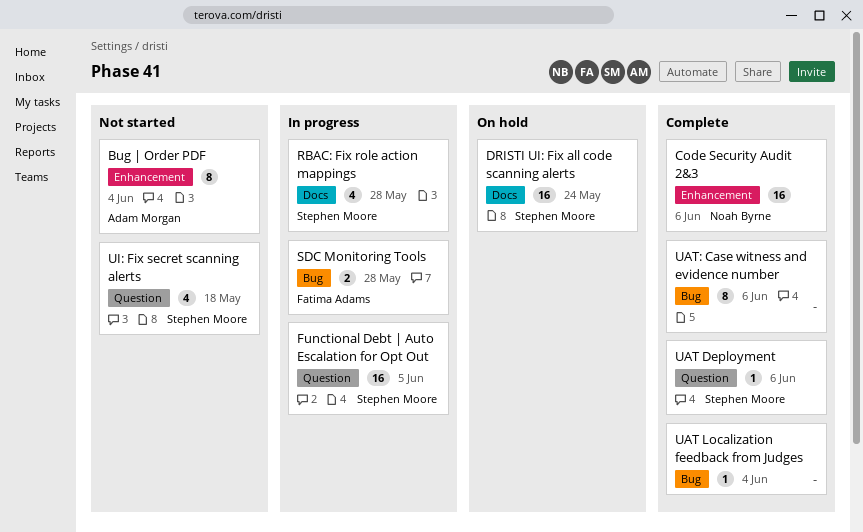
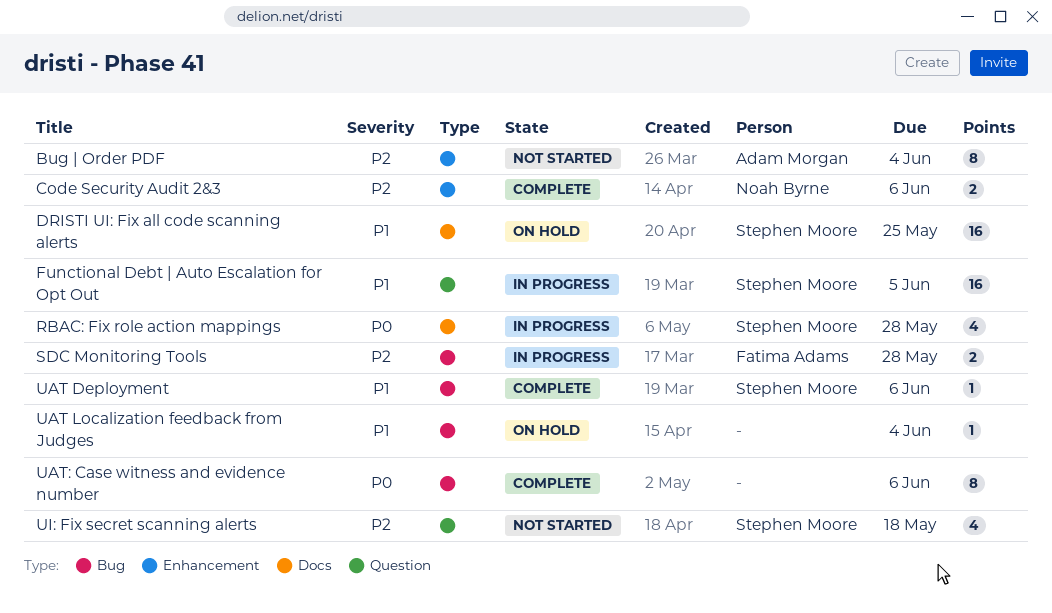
Code Security Audit 2&3, estimate: 16 -> 2
DRISTI UI: Fix all code scanning alerts, due: May 24 -> May 25
UAT Deployment, label: Question -> Bug
UAT Localization feedback from Judges, status: Complete -> On hold

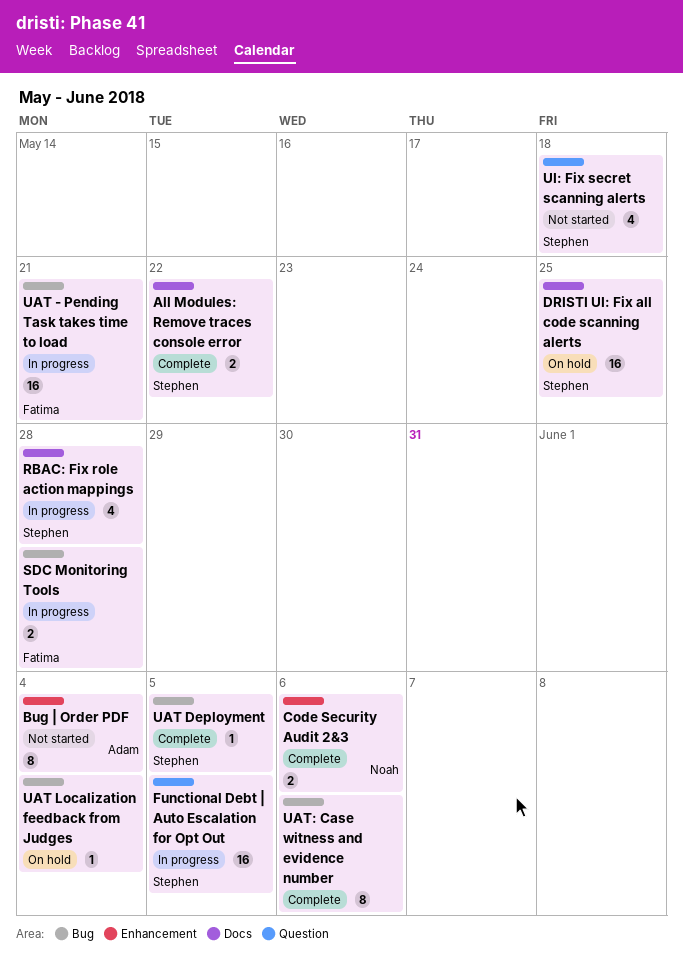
All Modules: Remove traces console error: none -> present
UAT - Pending Task takes time to load: none -> present
UAT Deployment, due: Jun 6 -> Jun 5

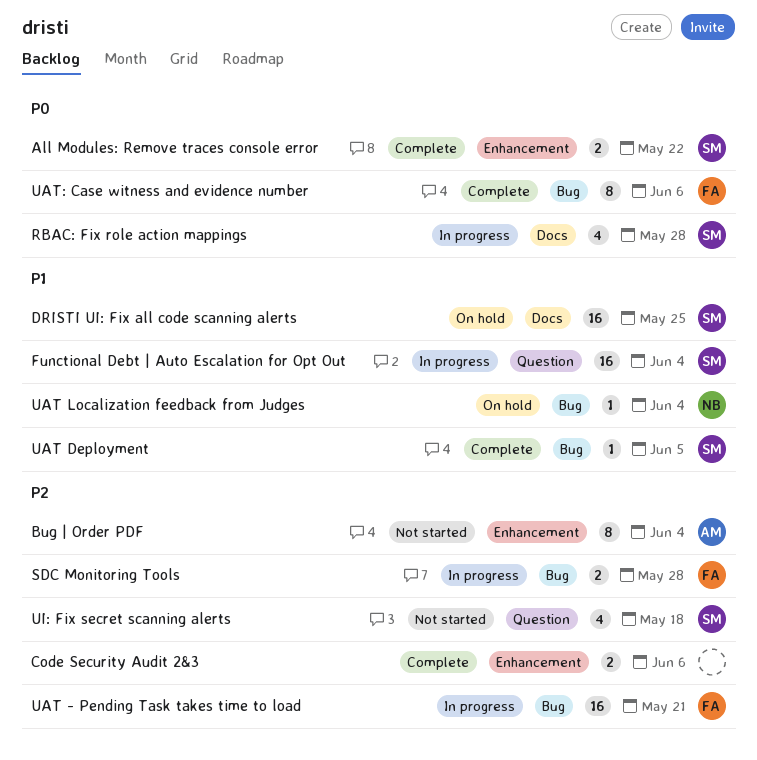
All Modules: Remove traces console error, label: Docs -> Enhancement
Code Security Audit 2&3, owner: Noah -> none
Functional Debt | Auto Escalation for Opt Out, due: Jun 5 -> Jun 4
UAT Localization feedback from Judges, owner: none -> Noah
UAT: Case witness and evidence number, owner: none -> Fatima

